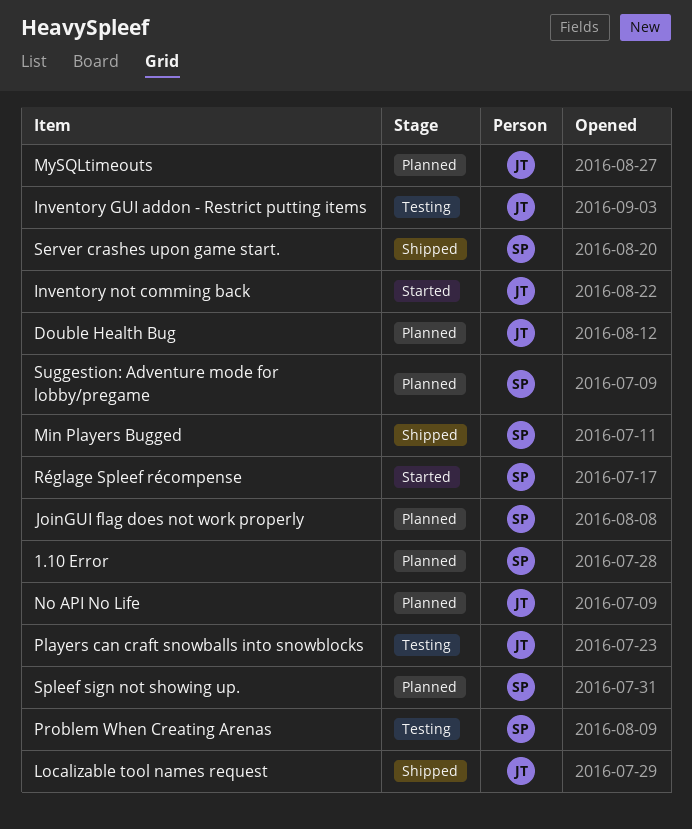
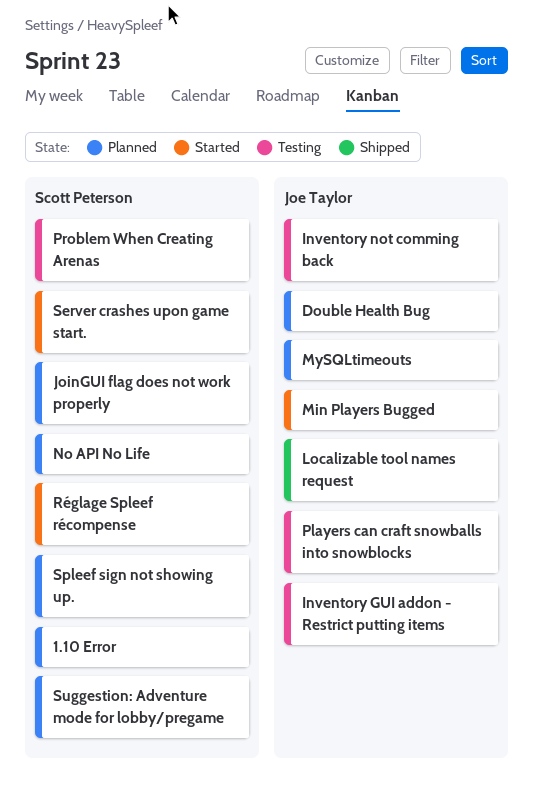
Inventory not comming back, status: Started -> Testing
Min Players Bugged, status: Shipped -> Started
Min Players Bugged, owner: Scott Peterson -> Joe Taylor
No API No Life, owner: Joe Taylor -> Scott Peterson
Server crashes upon game start., status: Shipped -> Started

